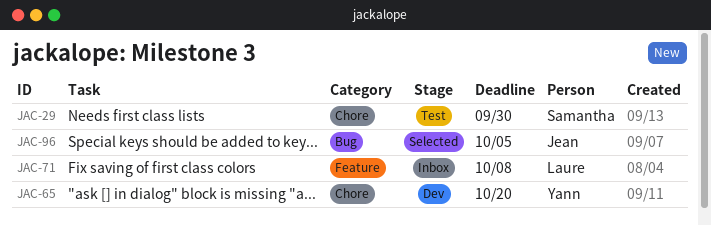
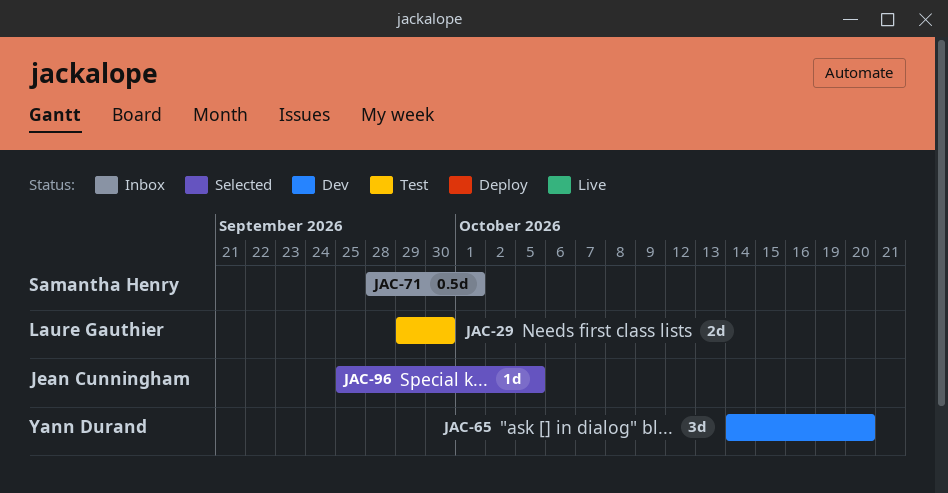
JAC-29, owner: Samantha Henry -> Laure Gauthier
JAC-71, owner: Laure Gauthier -> Samantha Henry
JAC-71, due: Oct 8 -> Oct 1

